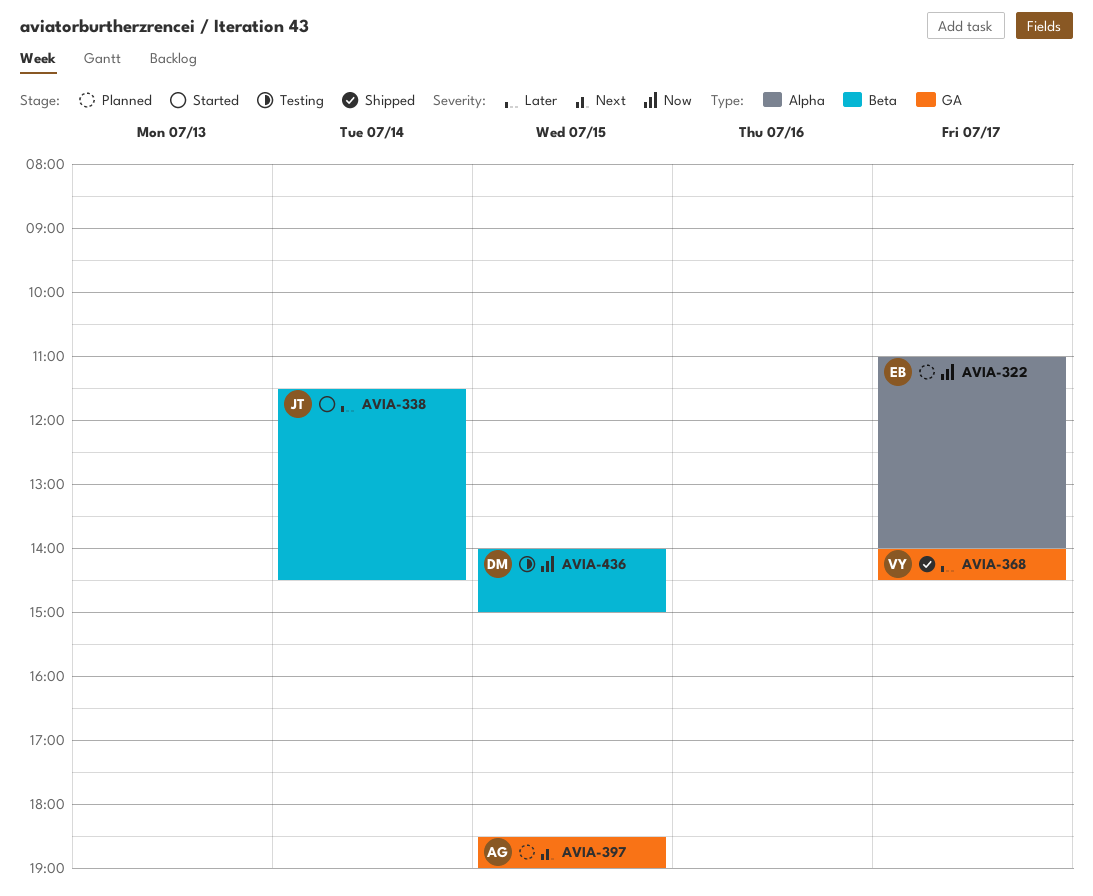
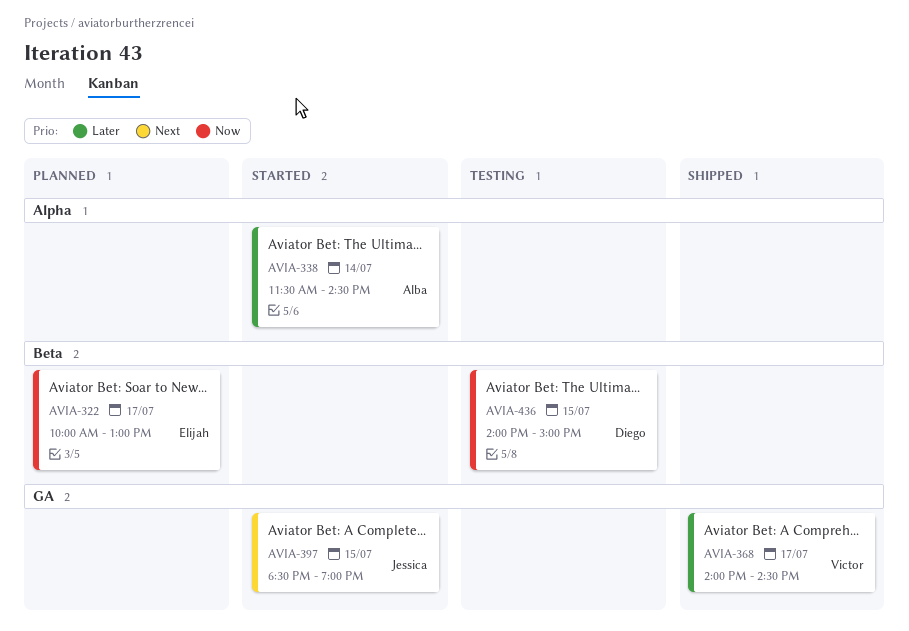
AVIA-322, label: Alpha -> Beta
AVIA-322, begins: 11:00 -> 10:00
AVIA-322, ends: 14:00 -> 13:00
AVIA-338, owner: Jessica -> Alba
AVIA-338, label: Beta -> Alpha
AVIA-397, status: Planned -> Started
AVIA-397, owner: Alba -> Jessica

